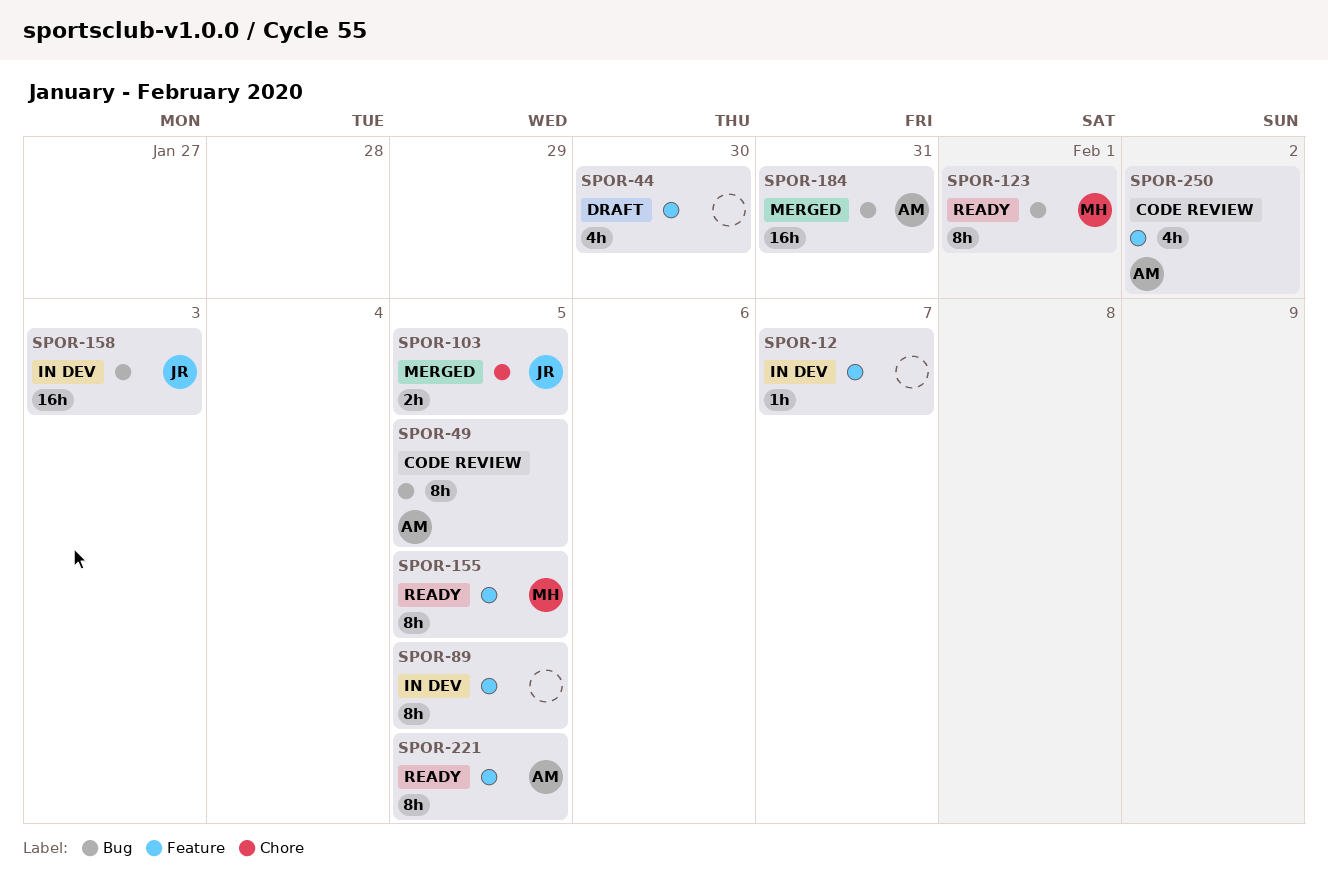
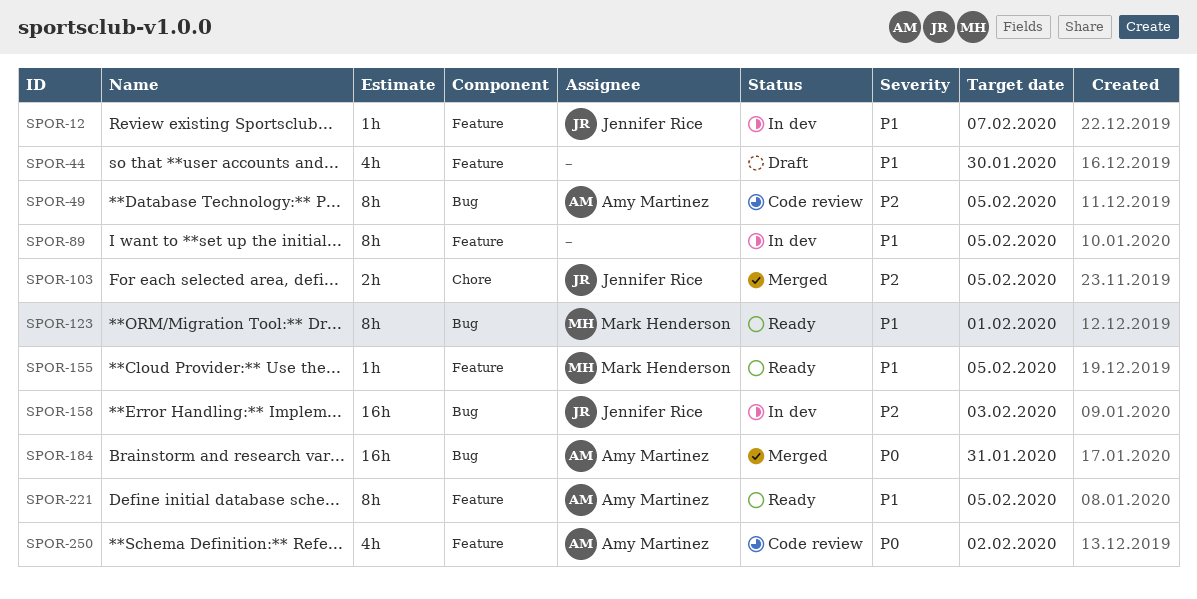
SPOR-12, owner: none -> Jennifer Rice
SPOR-155, estimate: 8h -> 1h

